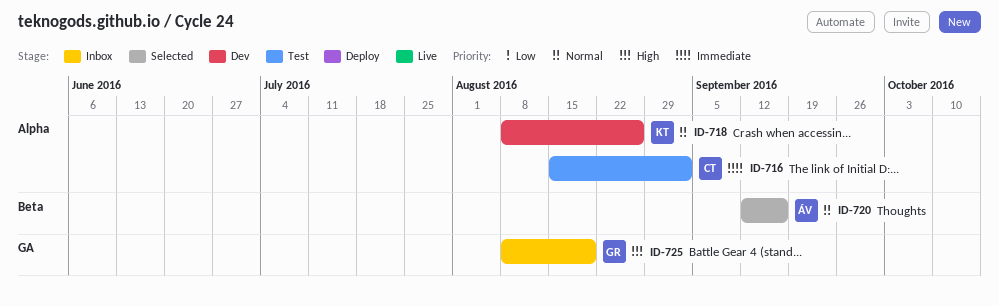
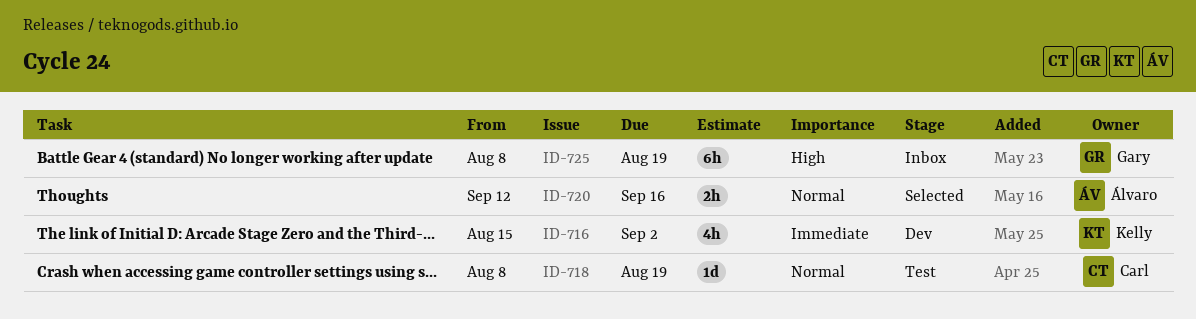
ID-716, status: Test -> Dev
ID-716, owner: Carl -> Kelly
ID-718, status: Dev -> Test
ID-718, owner: Kelly -> Carl
ID-718, due: Aug 26 -> Aug 19

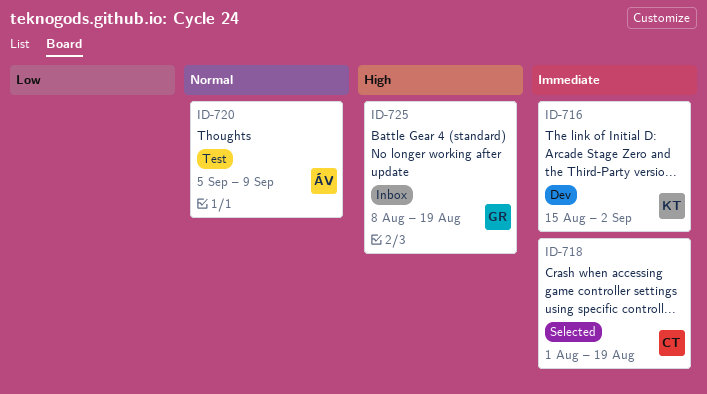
ID-718, status: Test -> Selected
ID-718, priority: Normal -> Immediate
ID-718, start: Aug 8 -> Aug 1
ID-720, status: Selected -> Test
ID-720, start: Sep 12 -> Sep 5
ID-720, due: Sep 16 -> Sep 9

